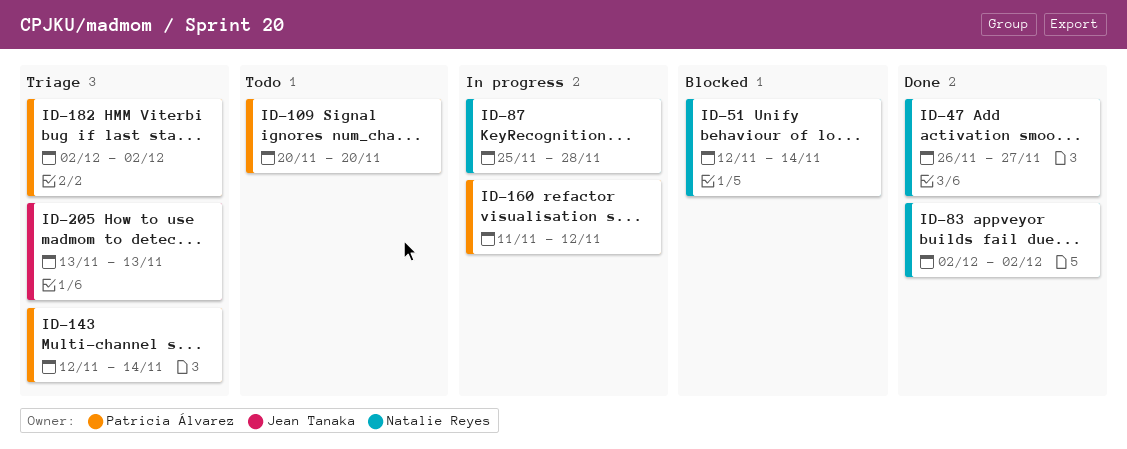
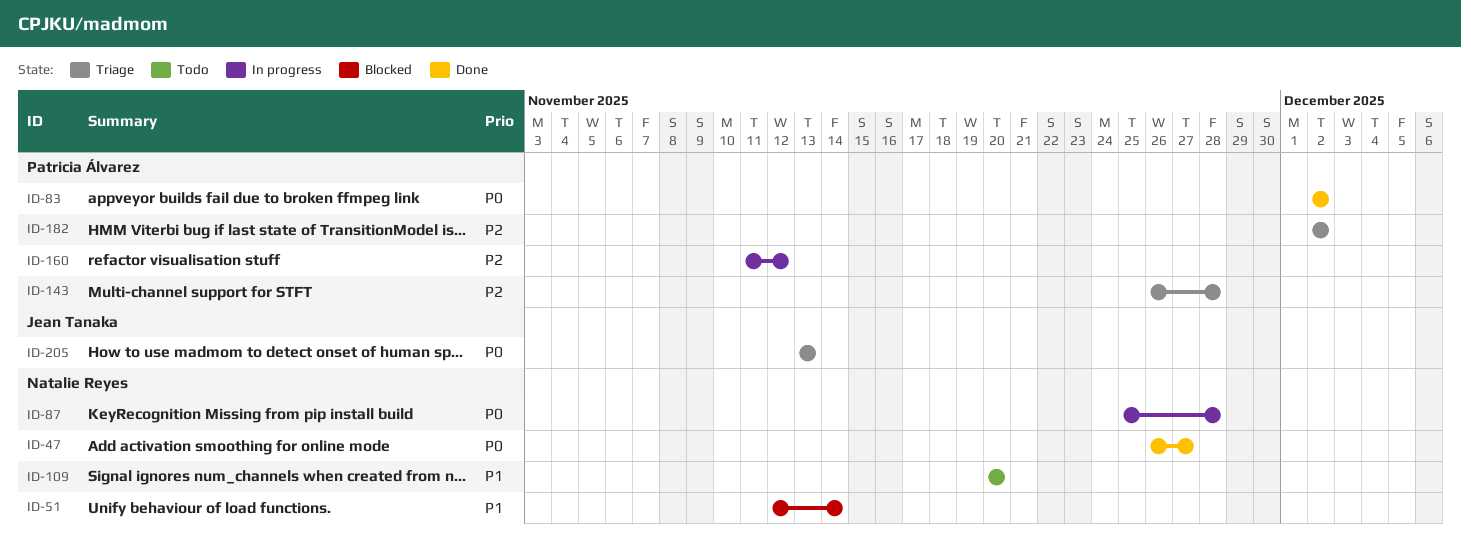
ID-83, owner: Natalie Reyes -> Patricia Álvarez
ID-109, owner: Patricia Álvarez -> Natalie Reyes
ID-143, start: Nov 12 -> Nov 26
ID-143, due: Nov 14 -> Nov 28

